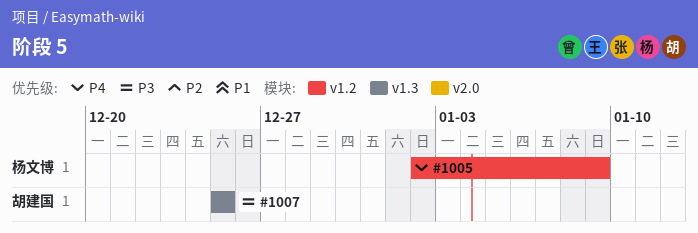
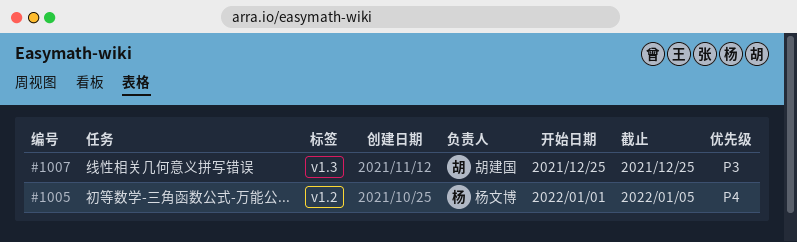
#1005, start: Jan 2 -> Jan 1
#1005, due: Jan 9 -> Jan 5

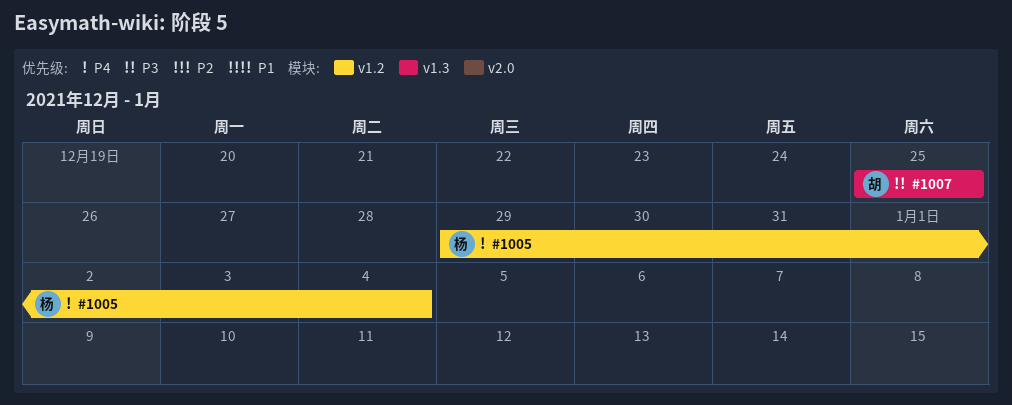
#1005, start: Jan 1 -> Dec 29
#1005, due: Jan 5 -> Jan 4

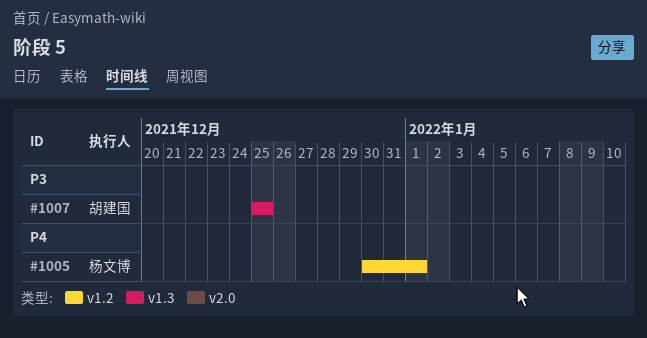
#1005, start: Dec 29 -> Dec 30
#1005, due: Jan 4 -> Jan 1

